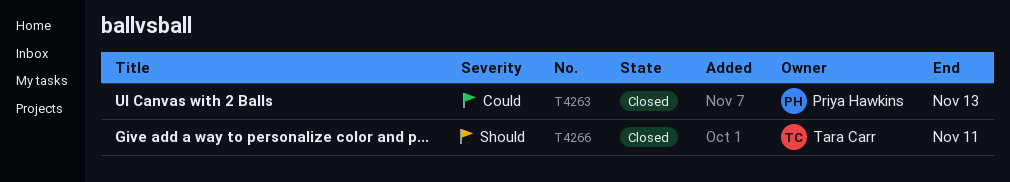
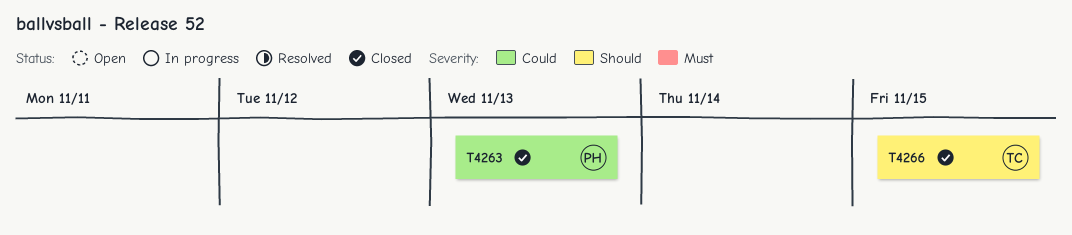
T4266, due: Nov 11 -> Nov 15

